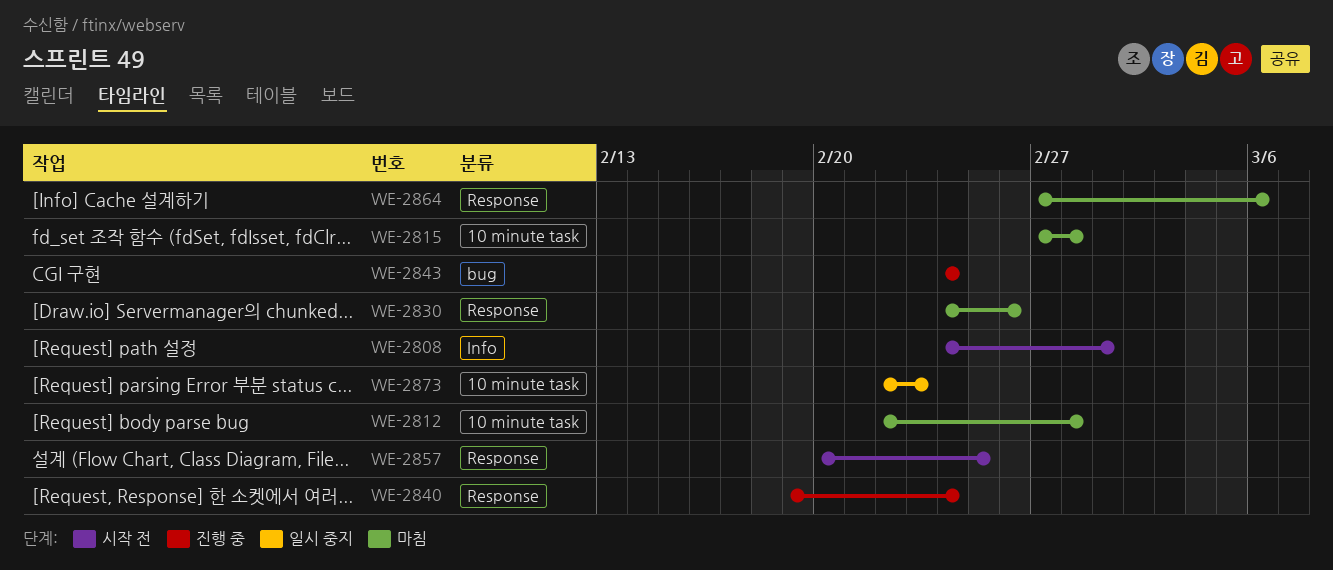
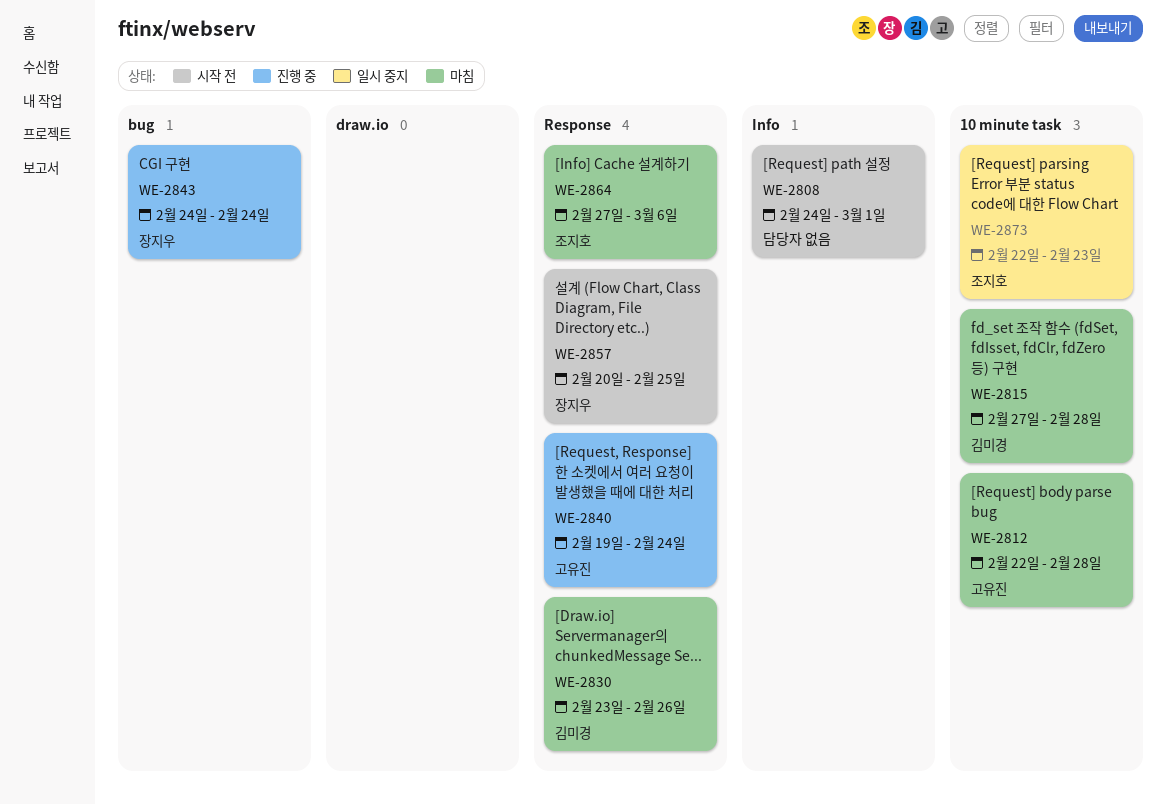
WE-2830, start: Feb 24 -> Feb 23

